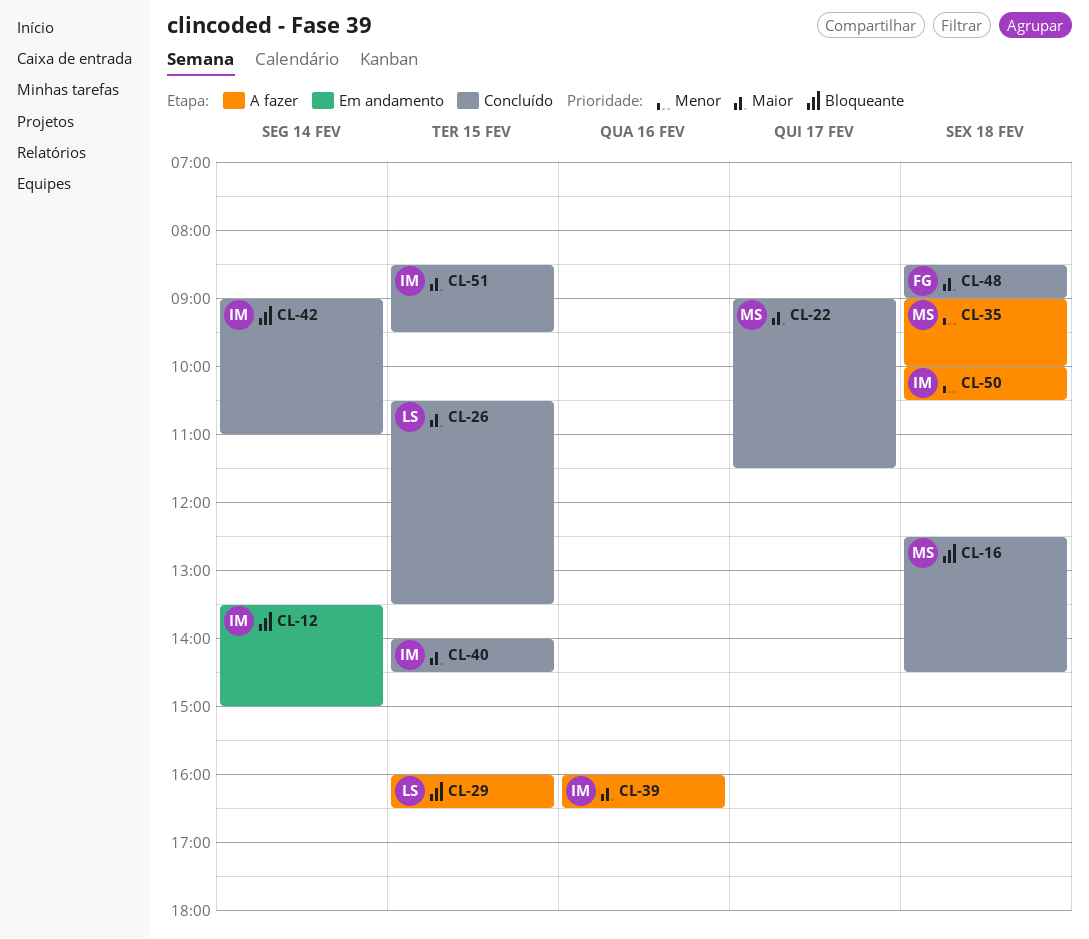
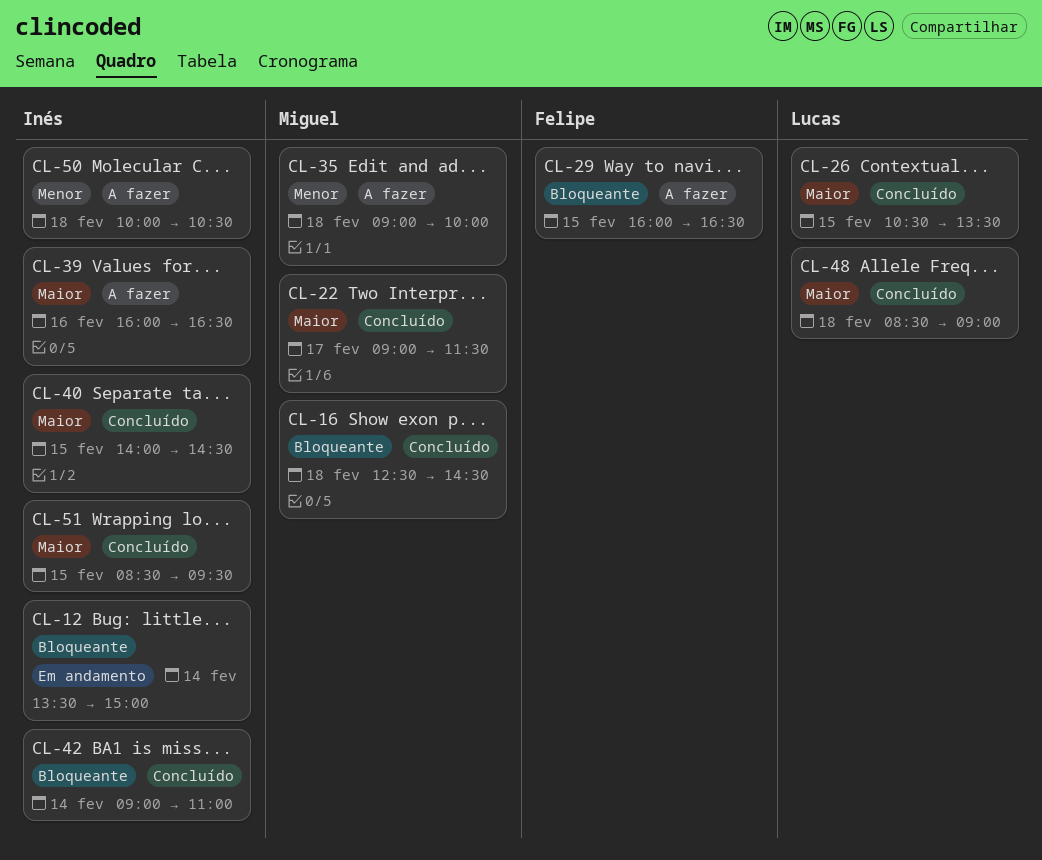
CL-29, owner: Lucas -> Felipe
CL-48, owner: Felipe -> Lucas

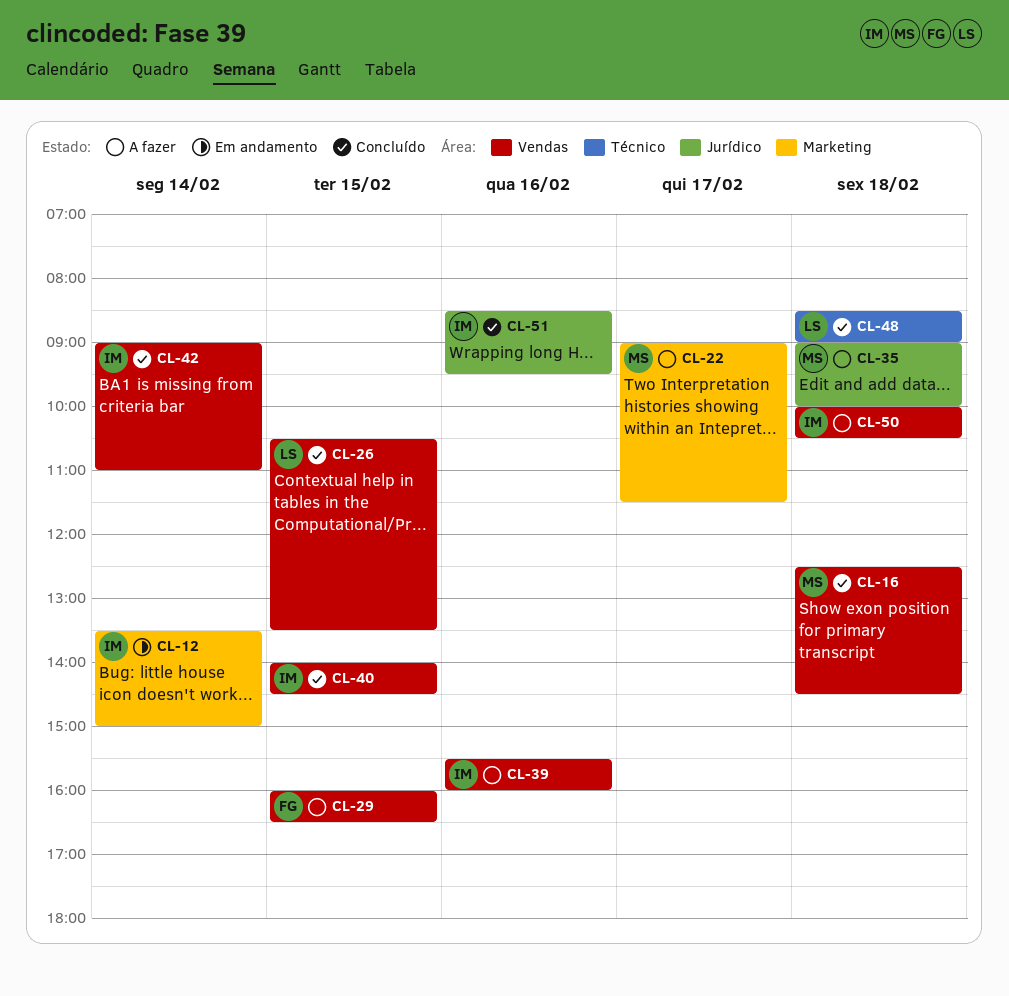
CL-22, status: Concluído -> A fazer
CL-39, begins: 16:00 -> 15:30
CL-39, ends: 16:30 -> 16:00
CL-51, day: Feb 15 -> Feb 16

